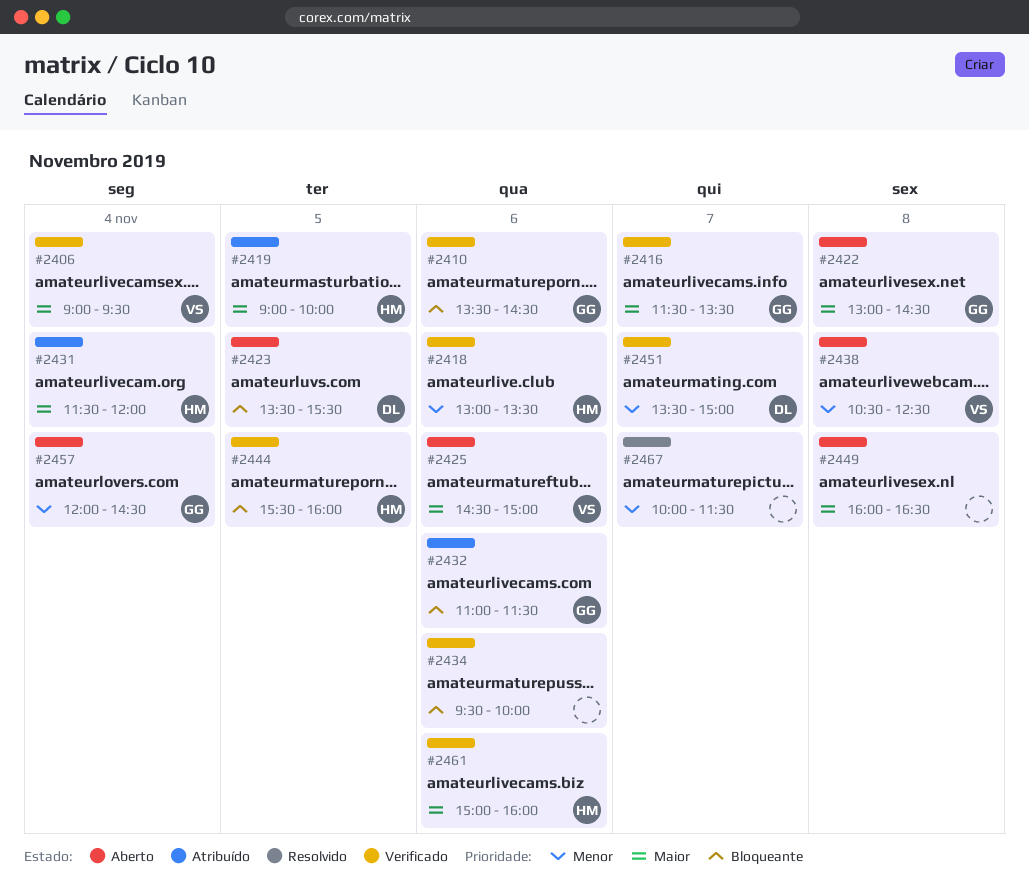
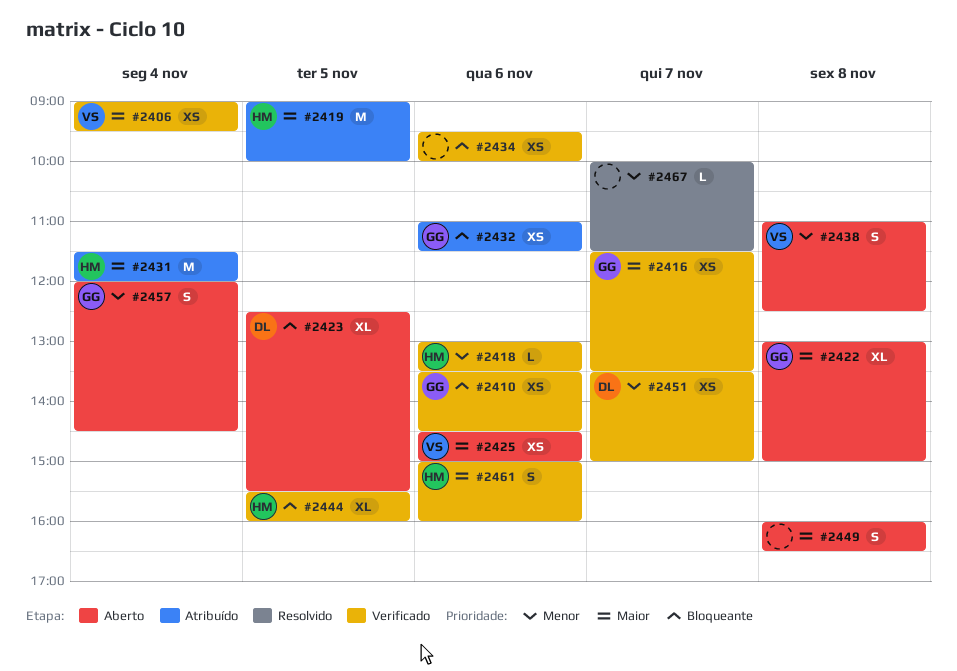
#2422, ends: 14:30 -> 15:00
#2423, begins: 13:30 -> 12:30
#2438, begins: 10:30 -> 11:00

